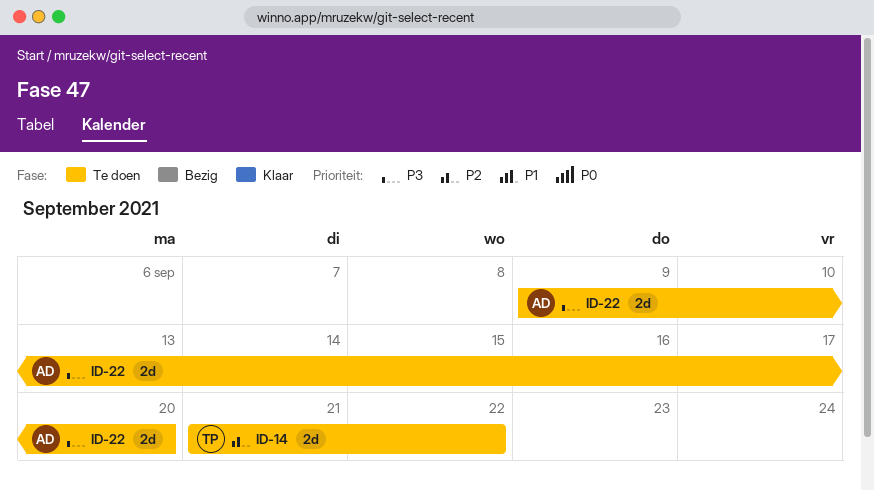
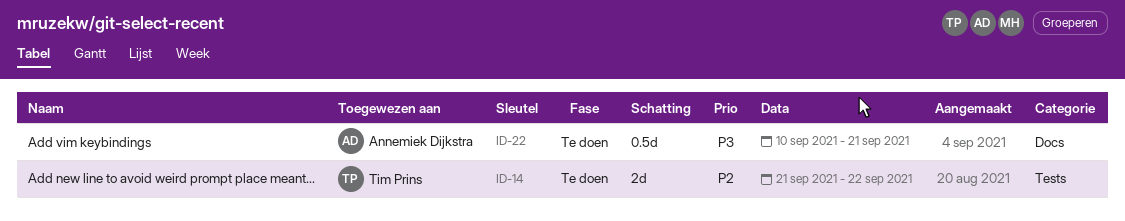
ID-22, estimate: 2d -> 0.5d
ID-22, start: Sep 9 -> Sep 10
ID-22, due: Sep 20 -> Sep 21

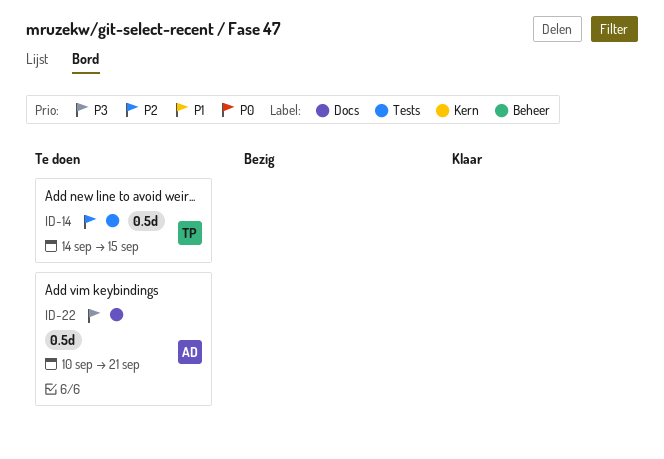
ID-14, estimate: 2d -> 0.5d
ID-14, start: Sep 21 -> Sep 14
ID-14, due: Sep 22 -> Sep 15

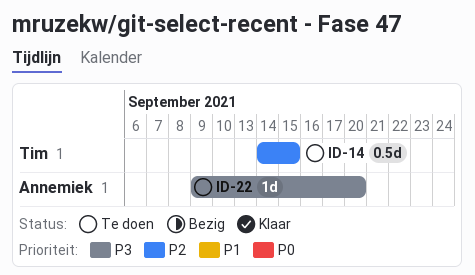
ID-22, estimate: 0.5d -> 1d
ID-22, start: Sep 10 -> Sep 9
ID-22, due: Sep 21 -> Sep 20

